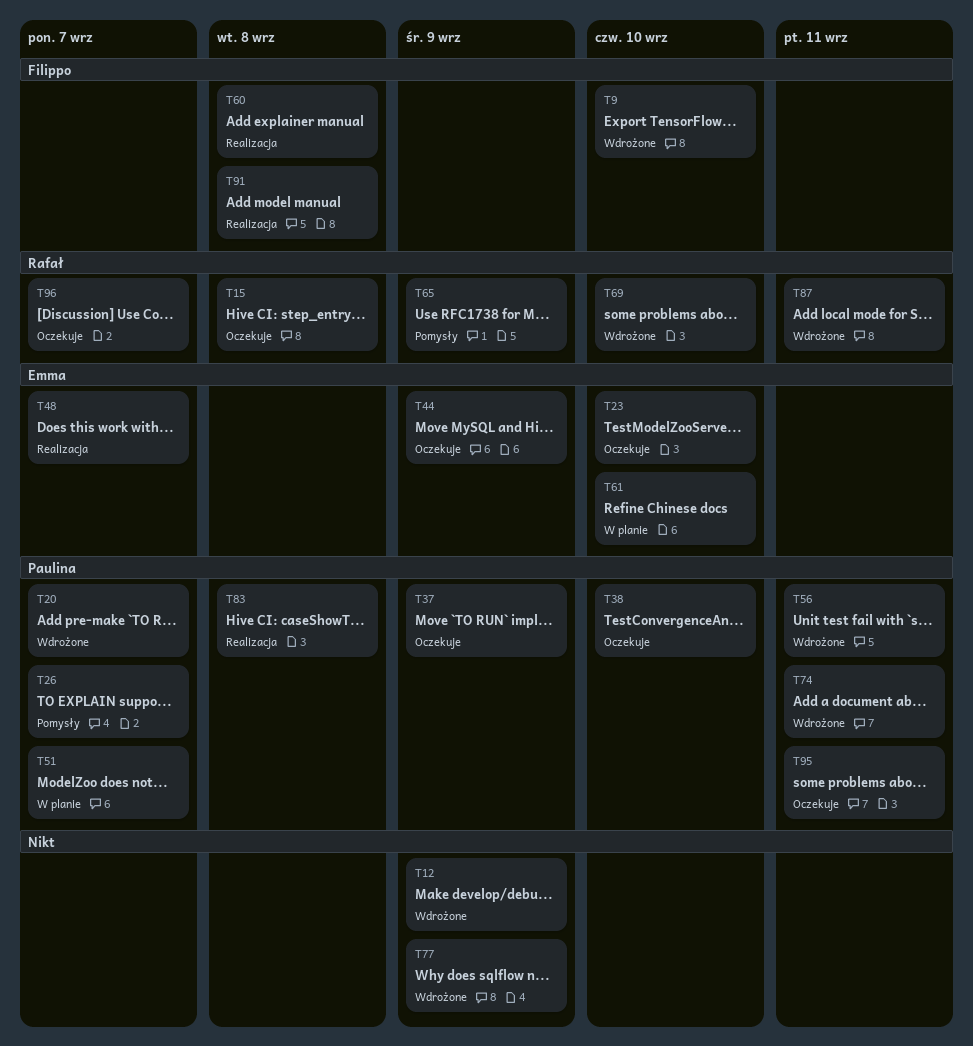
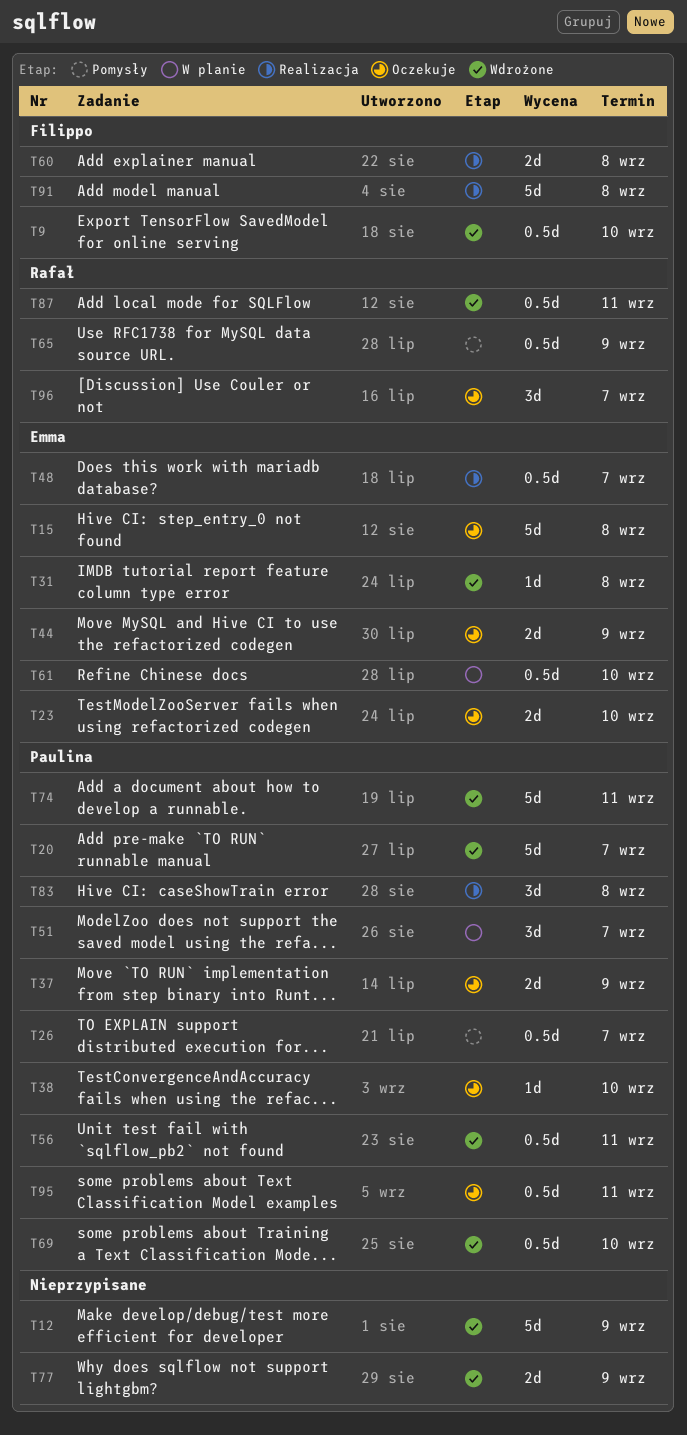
T15, owner: Rafał -> Emma
T31: none -> present
T69, owner: Rafał -> Paulina

